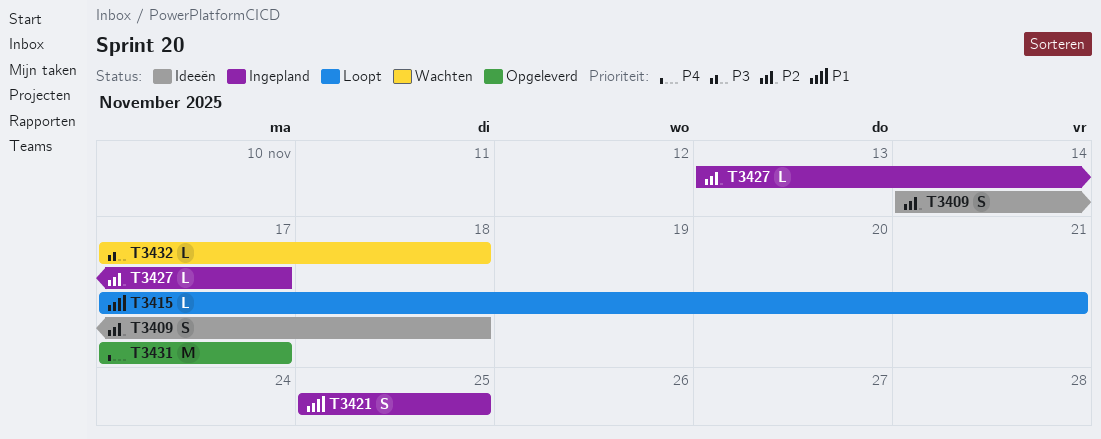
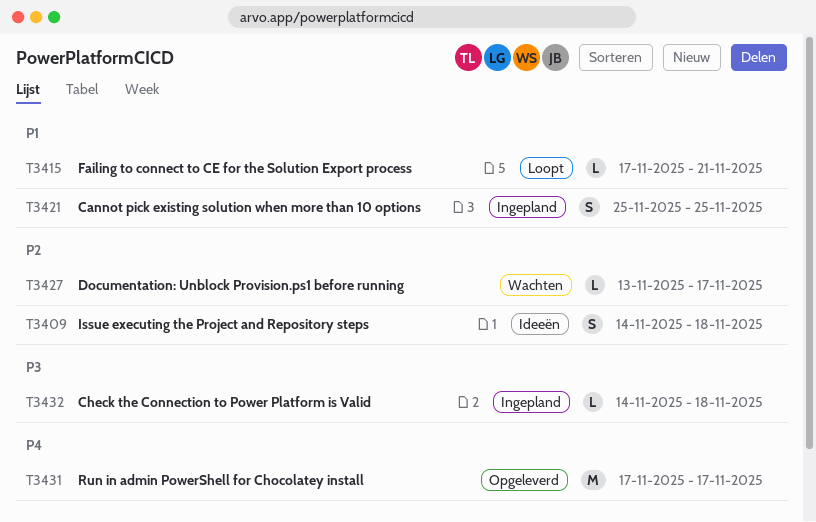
T3427, status: Ingepland -> Wachten
T3432, status: Wachten -> Ingepland
T3432, start: Nov 17 -> Nov 14

